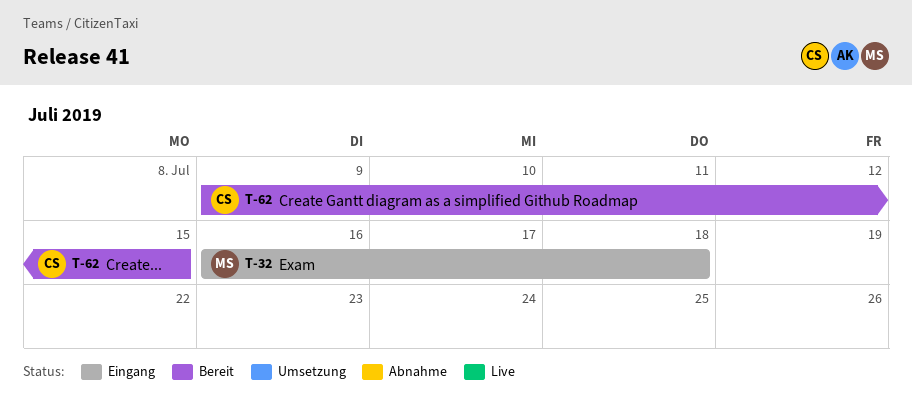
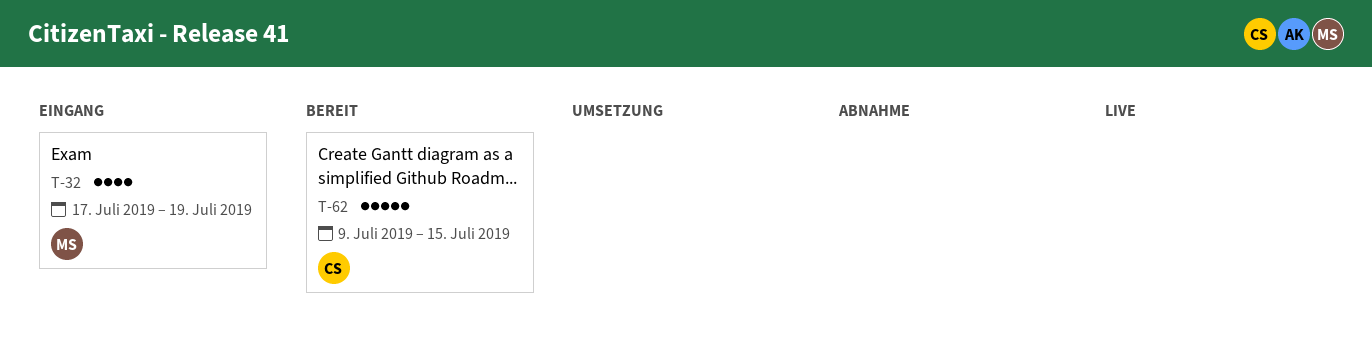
T-32, start: Jul 16 -> Jul 17
T-32, due: Jul 18 -> Jul 19

